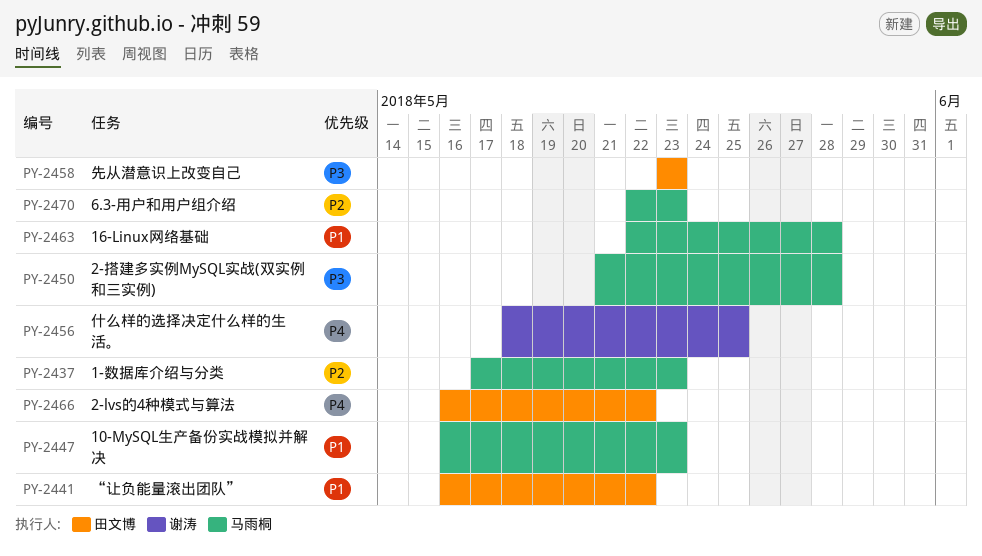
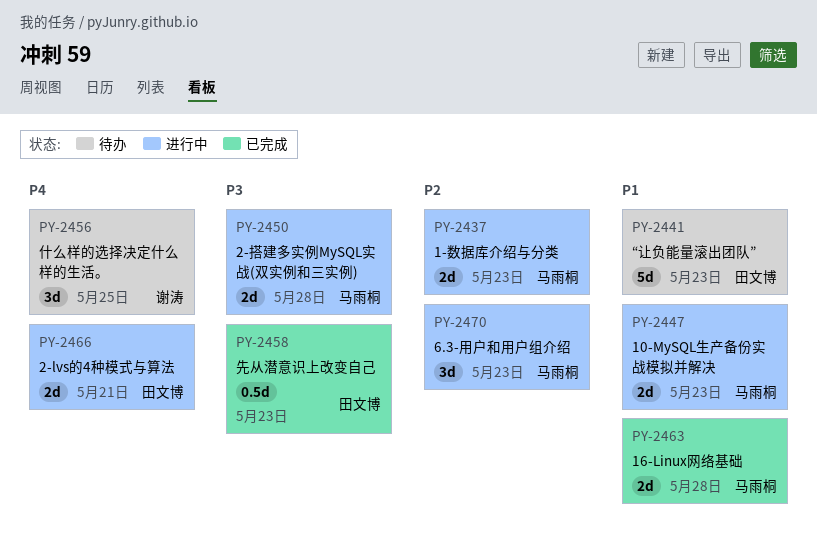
PY-2441, due: May 22 -> May 23
PY-2466, due: May 22 -> May 21

